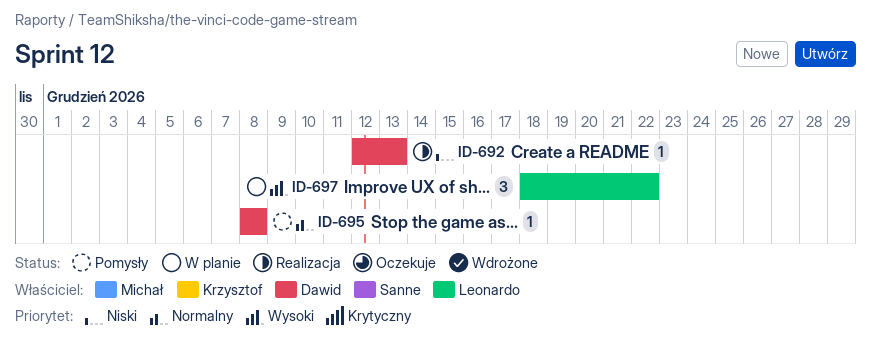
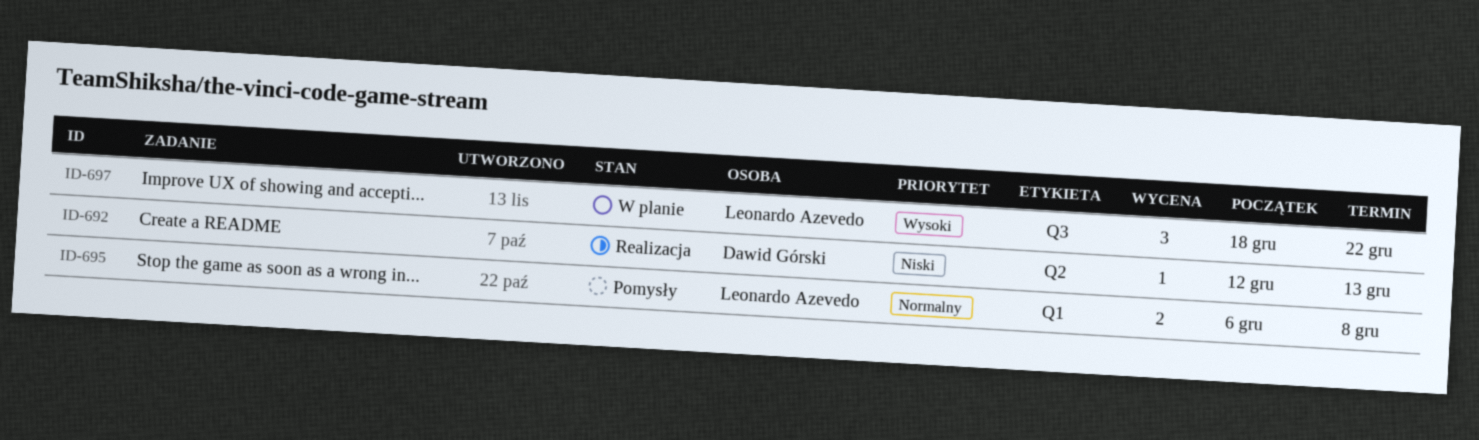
ID-695, owner: Dawid Górski -> Leonardo Azevedo
ID-695, estimate: 1 -> 2
ID-695, start: Dec 8 -> Dec 6

